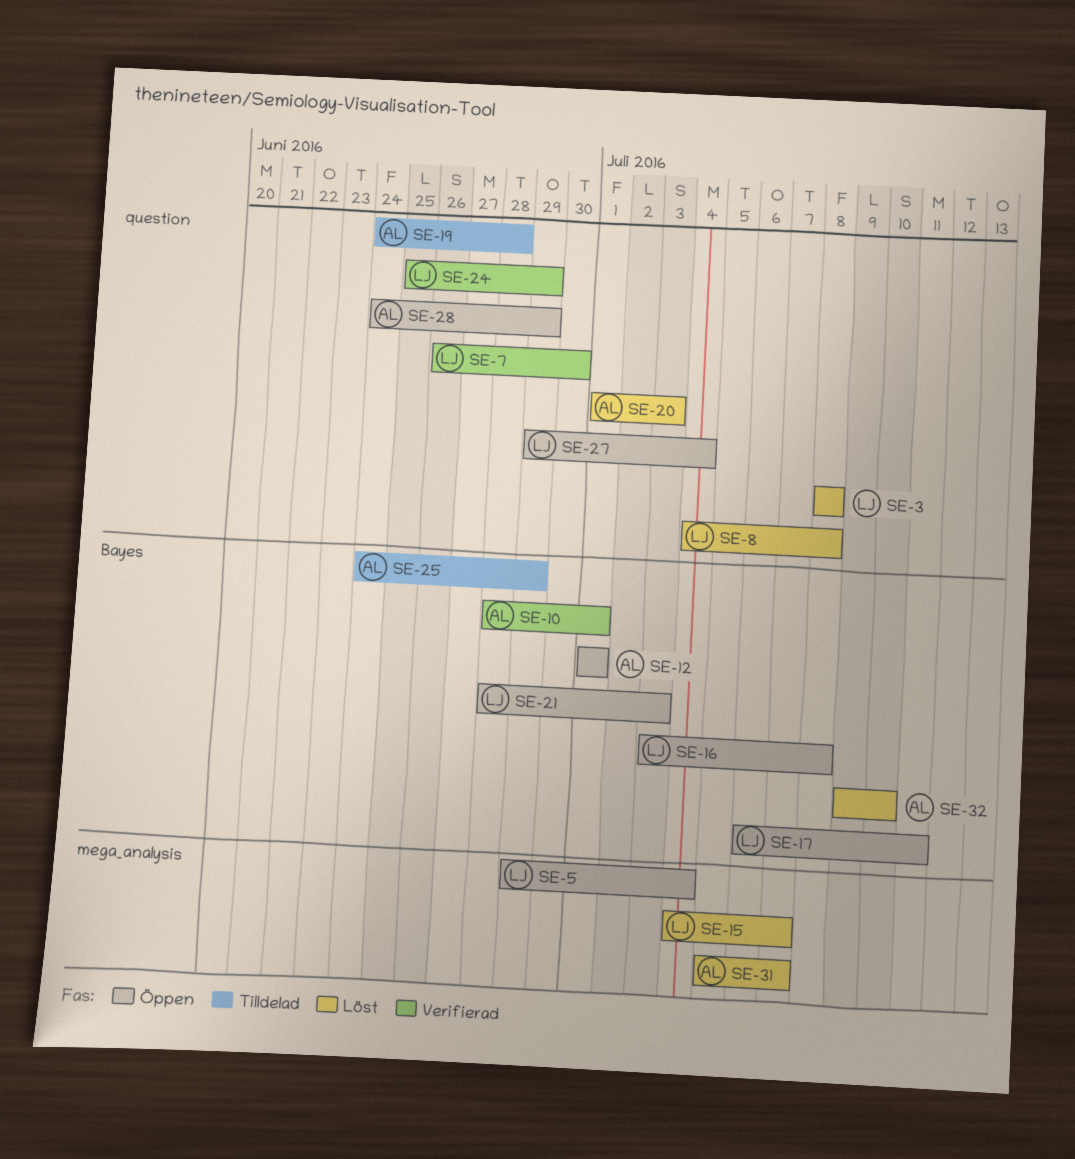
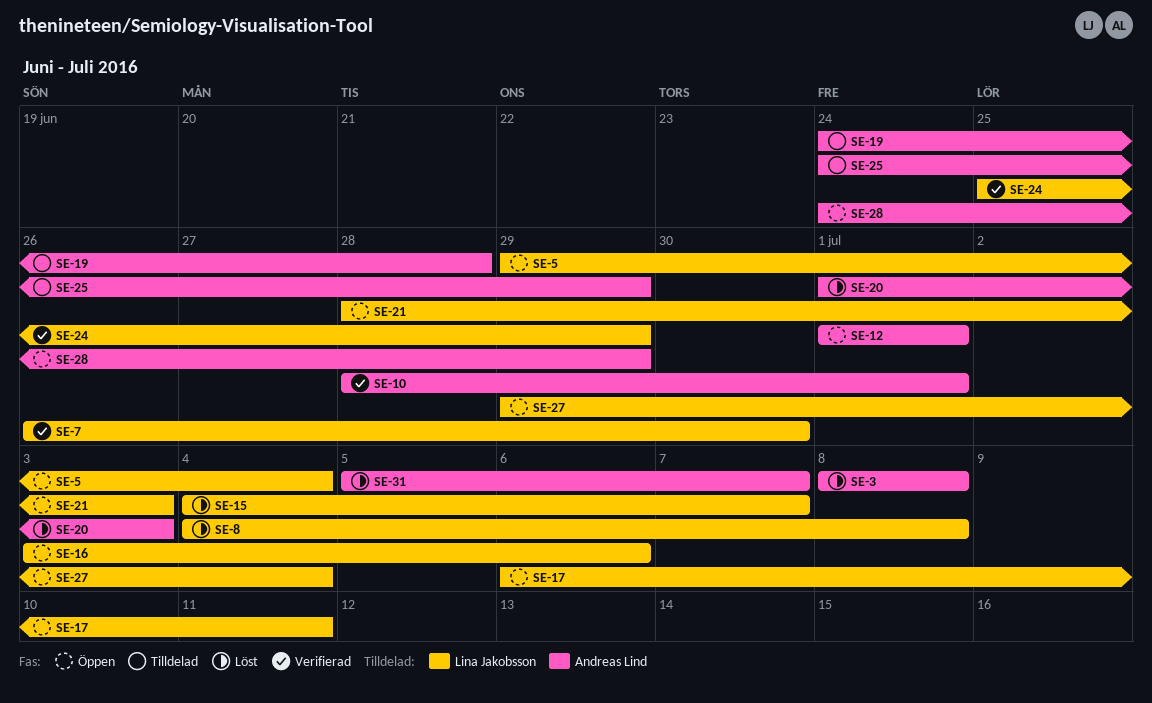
SE-3, owner: Lina Jakobsson -> Andreas Lind
SE-16, due: Jul 8 -> Jul 6
SE-32: present -> none

